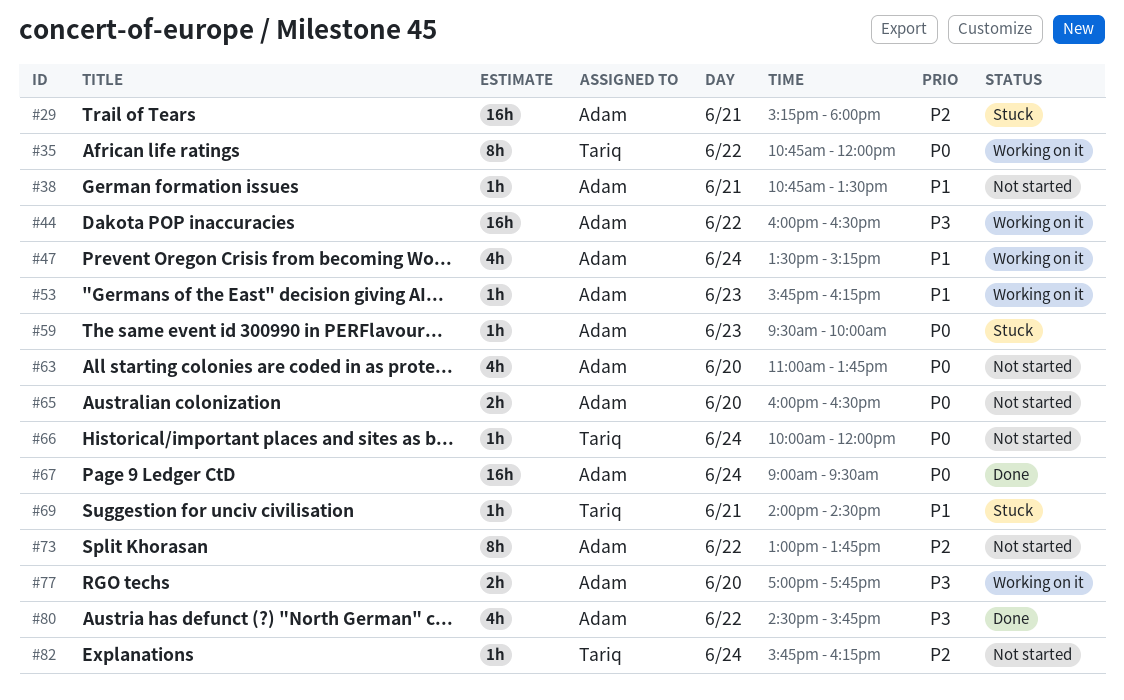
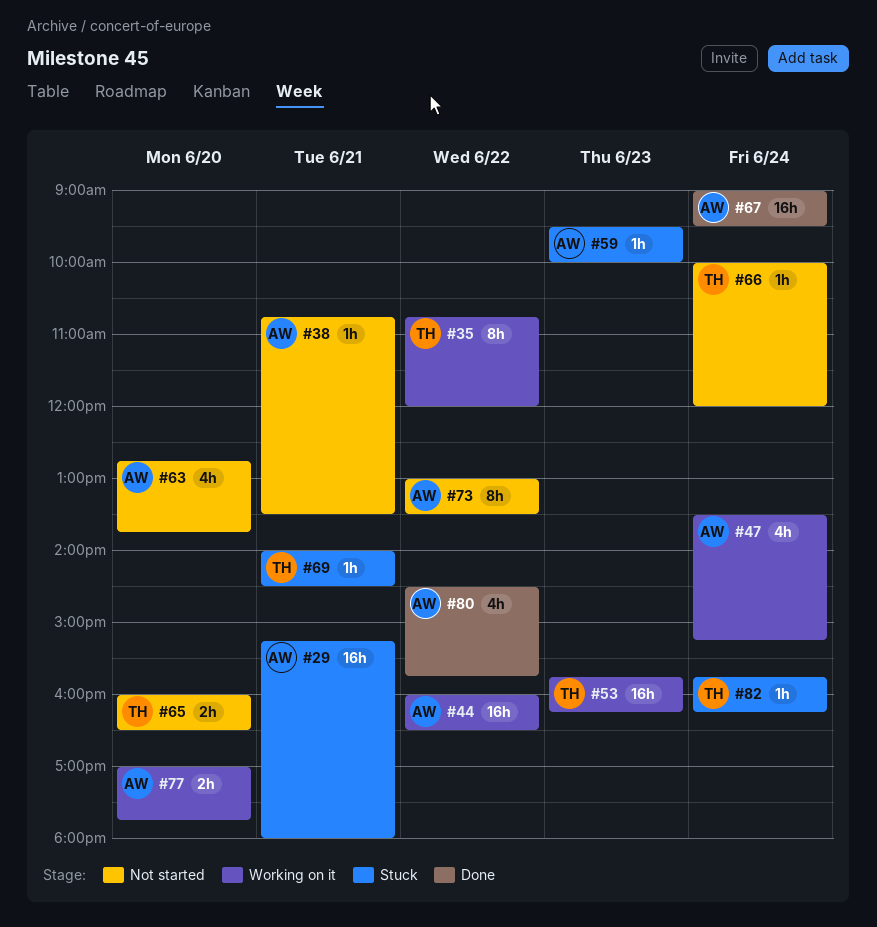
#53, owner: Adam -> Tariq
#53, estimate: 1h -> 16h
#63, begins: 11:00 -> 12:45
#65, owner: Adam -> Tariq
#73, ends: 13:45 -> 13:30
#82, status: Not started -> Stuck

